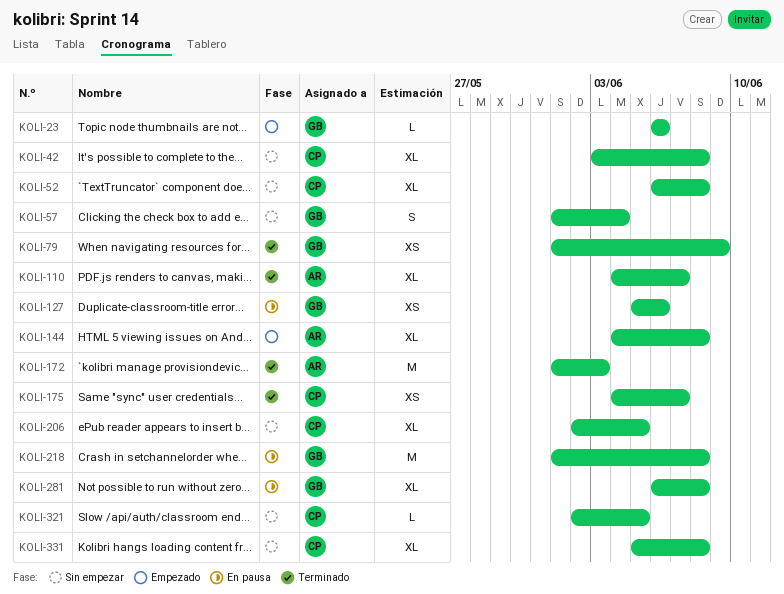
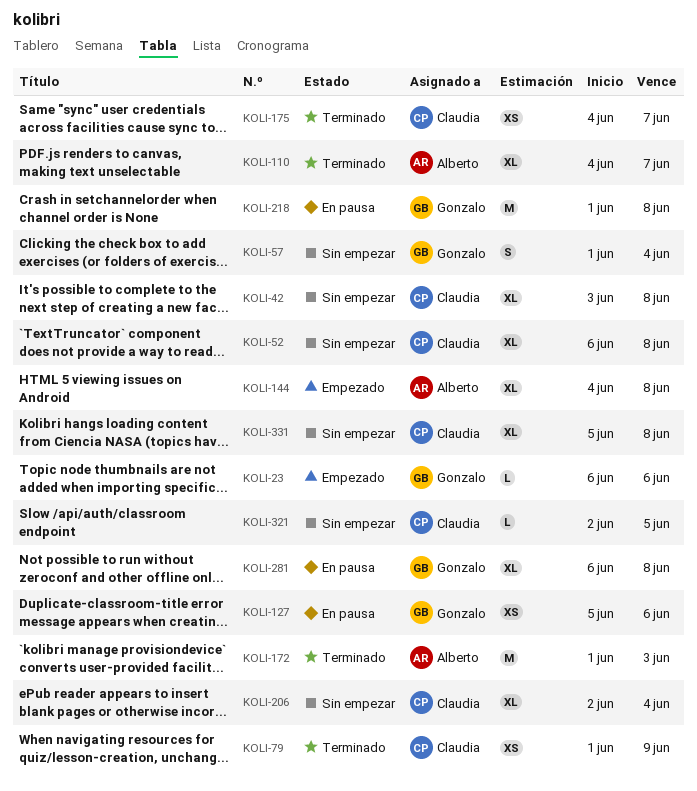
KOLI-79, owner: Gonzalo -> Claudia
KOLI-206, due: Jun 5 -> Jun 4

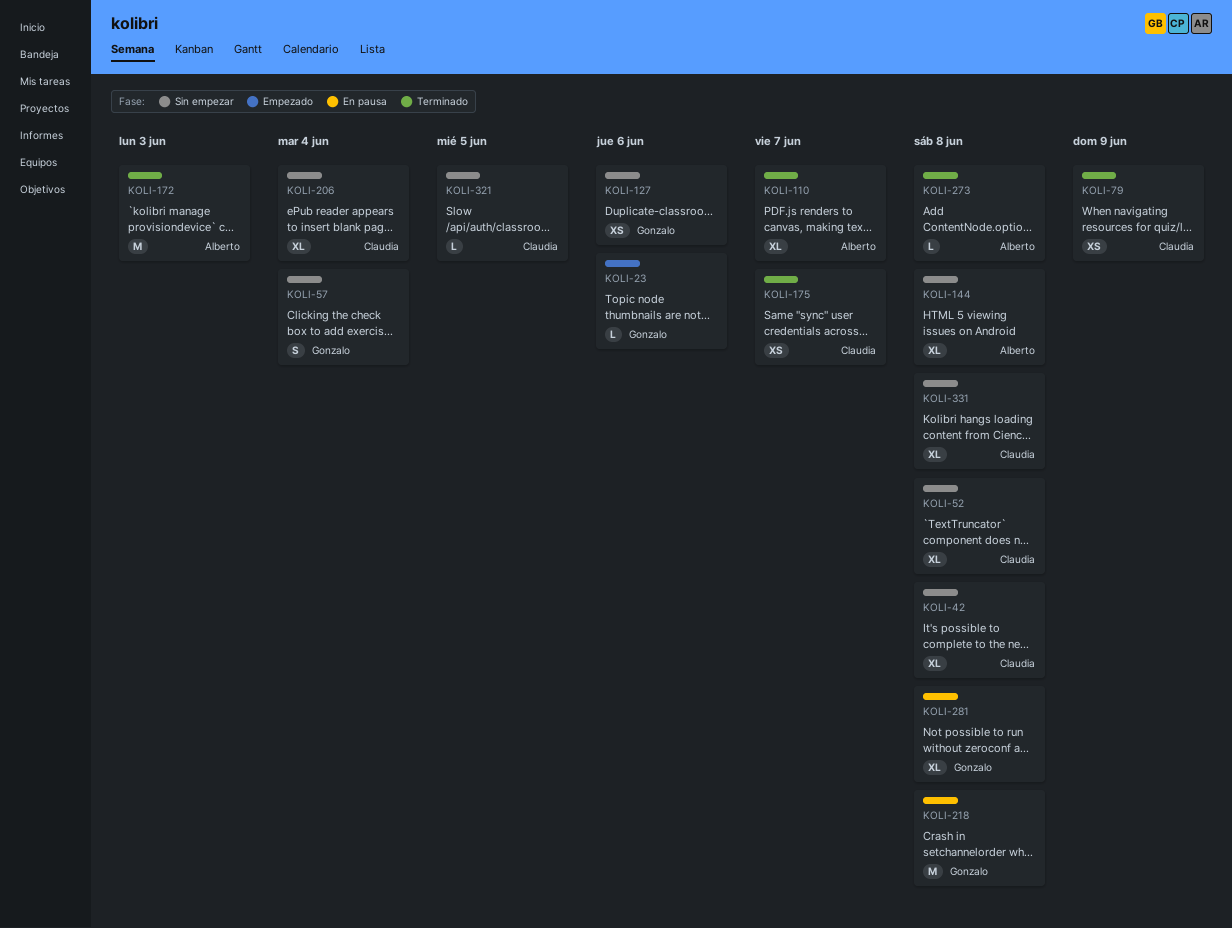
KOLI-127, status: En pausa -> Sin empezar
KOLI-144, status: Empezado -> Sin empezar
KOLI-273: none -> present

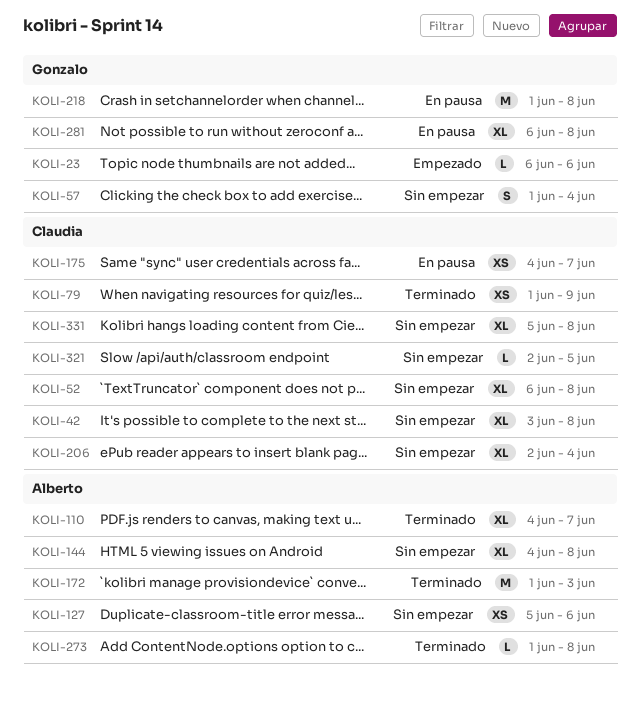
KOLI-127, owner: Gonzalo -> Alberto
KOLI-175, status: Terminado -> En pausa

